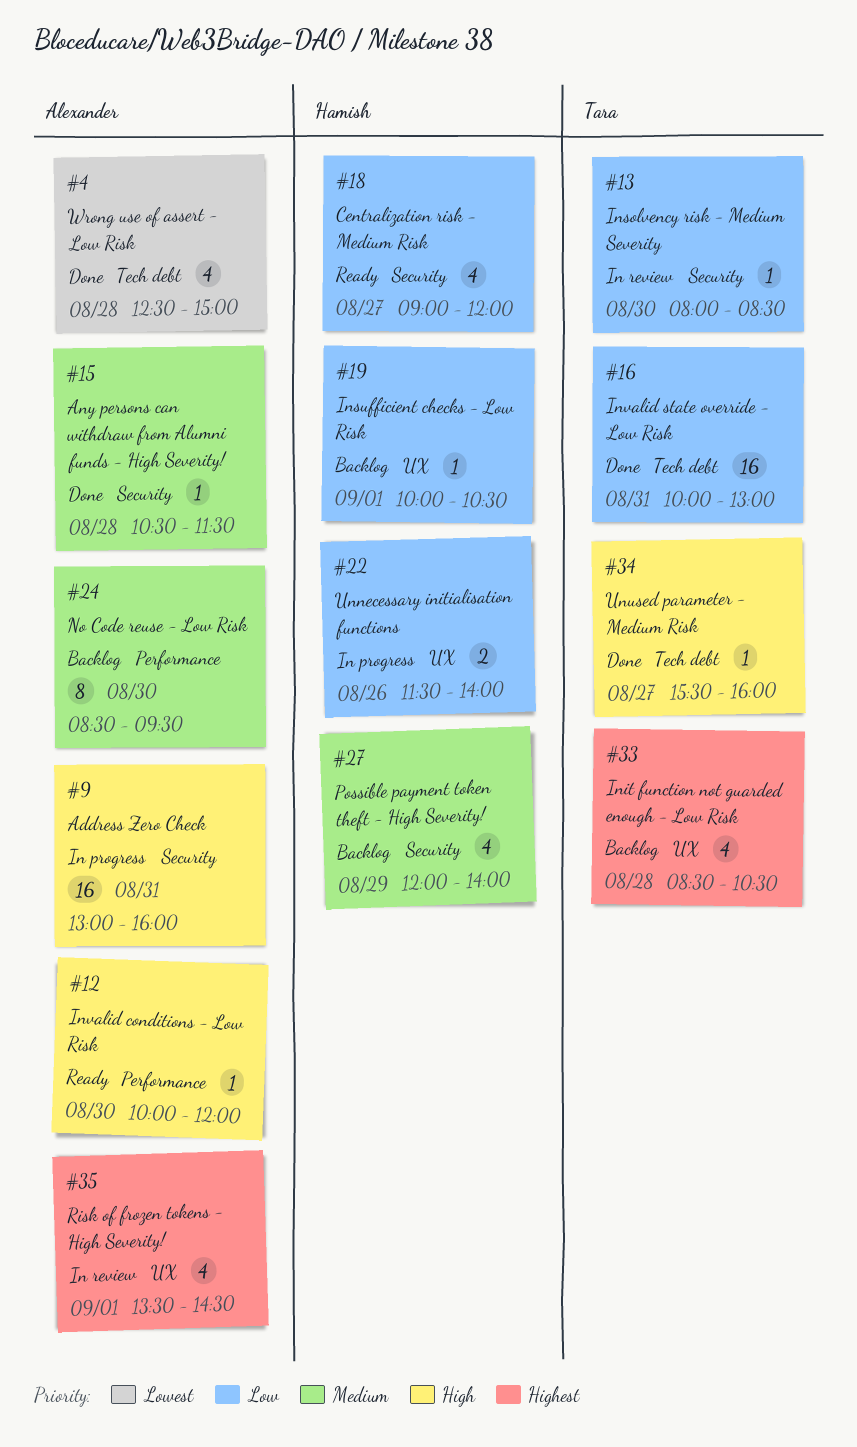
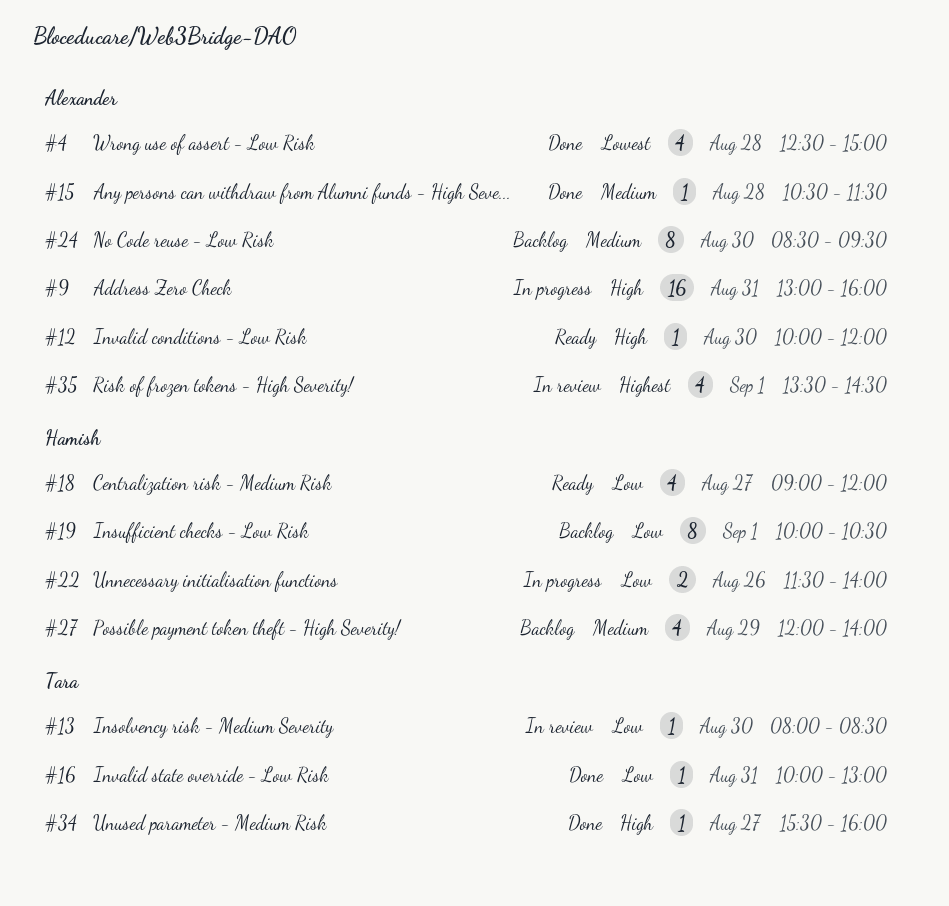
#16, estimate: 16 -> 1
#19, estimate: 1 -> 8
#33: present -> none

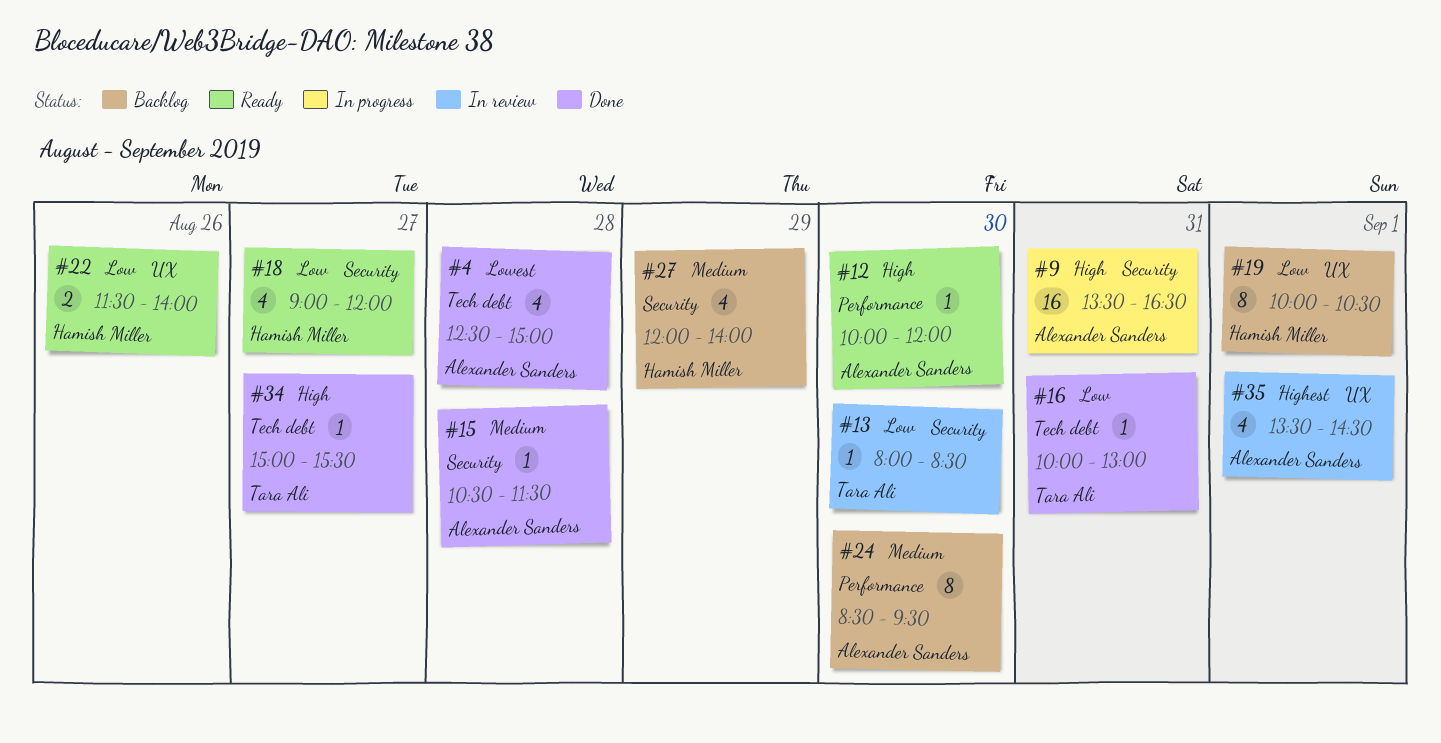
#9, begins: 13:00 -> 13:30
#9, ends: 16:00 -> 16:30
#22, status: In progress -> Ready
#34, begins: 15:30 -> 15:00
#34, ends: 16:00 -> 15:30

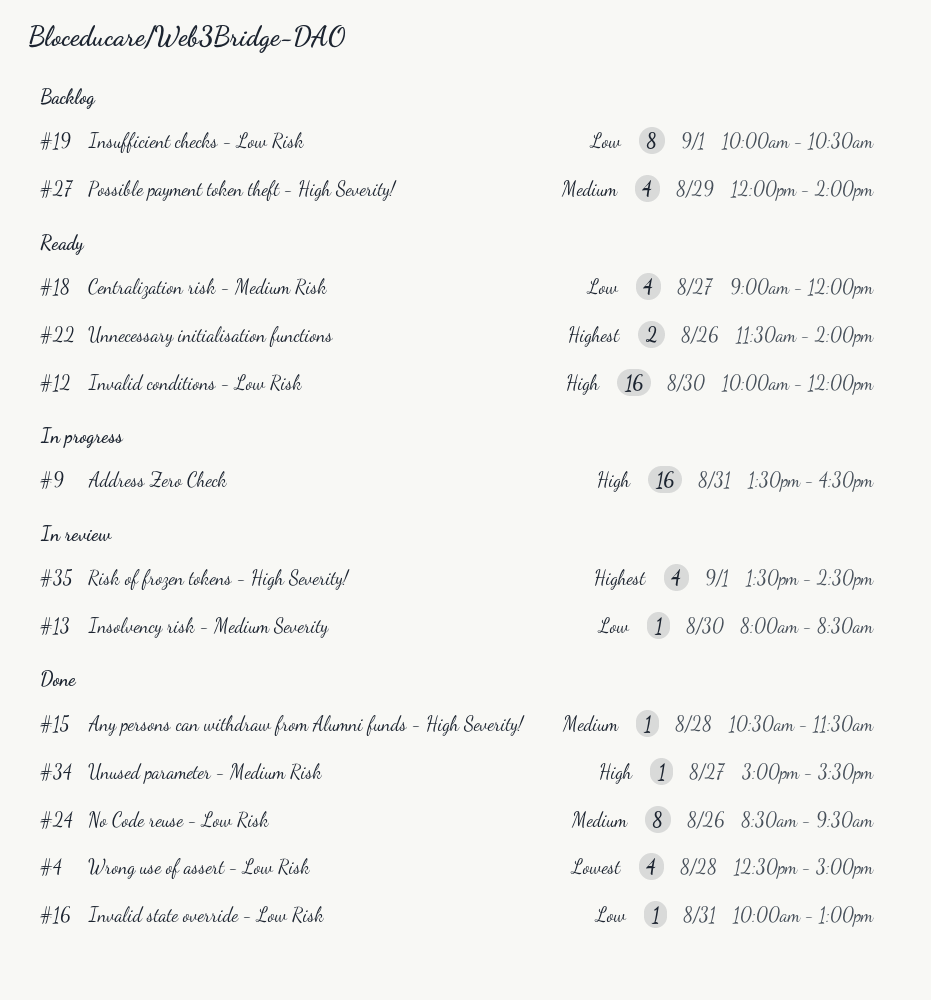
#12, estimate: 1 -> 16
#22, priority: Low -> Highest
#24, status: Backlog -> Done
#24, day: Aug 30 -> Aug 26

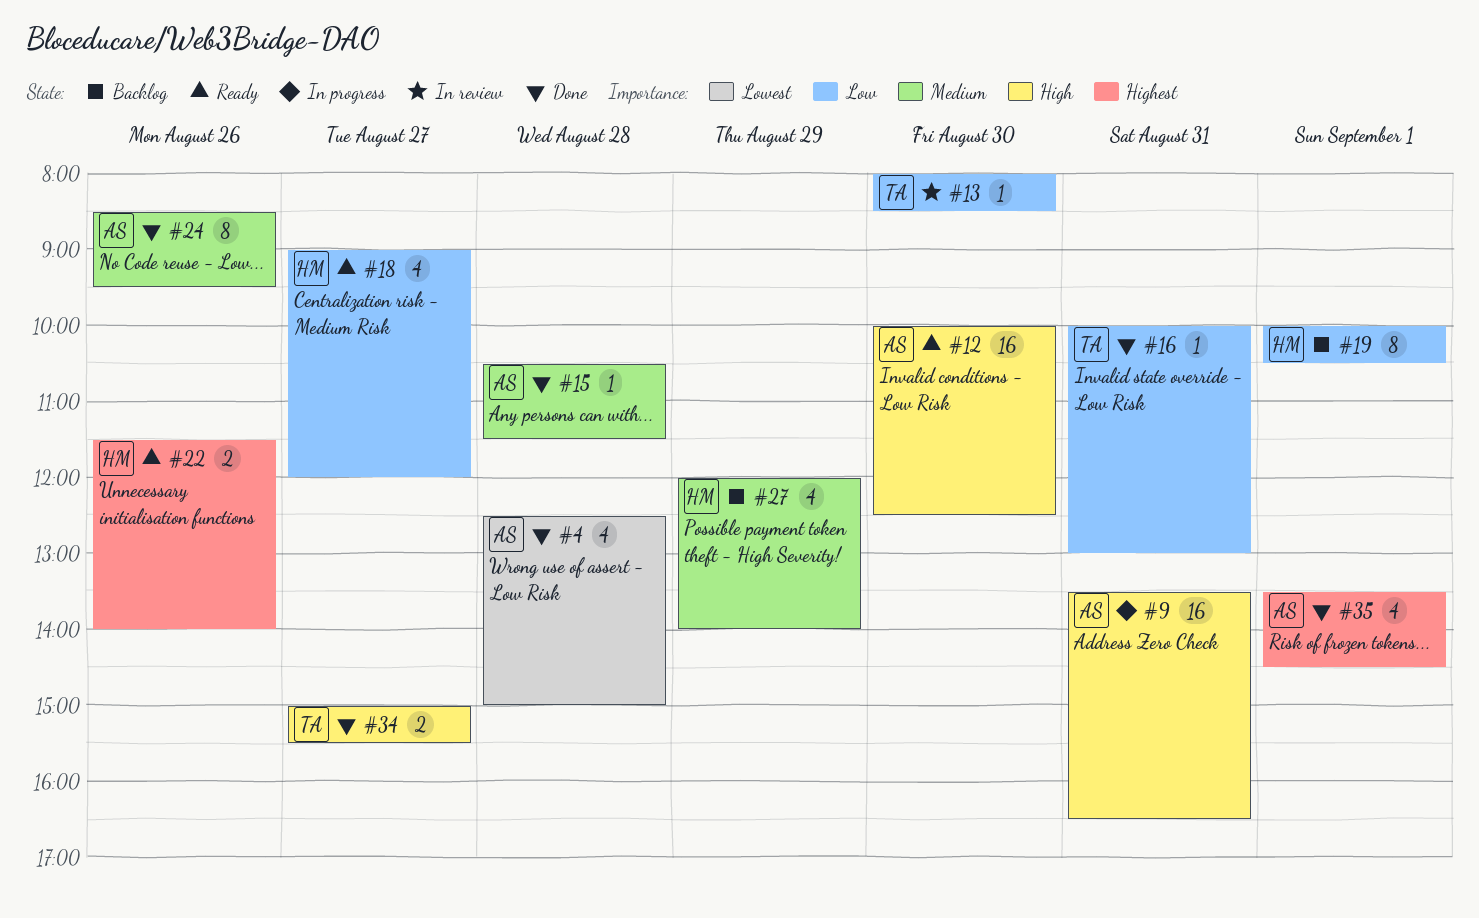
#12, ends: 12:00 -> 12:30
#34, estimate: 1 -> 2
#35, status: In review -> Done

